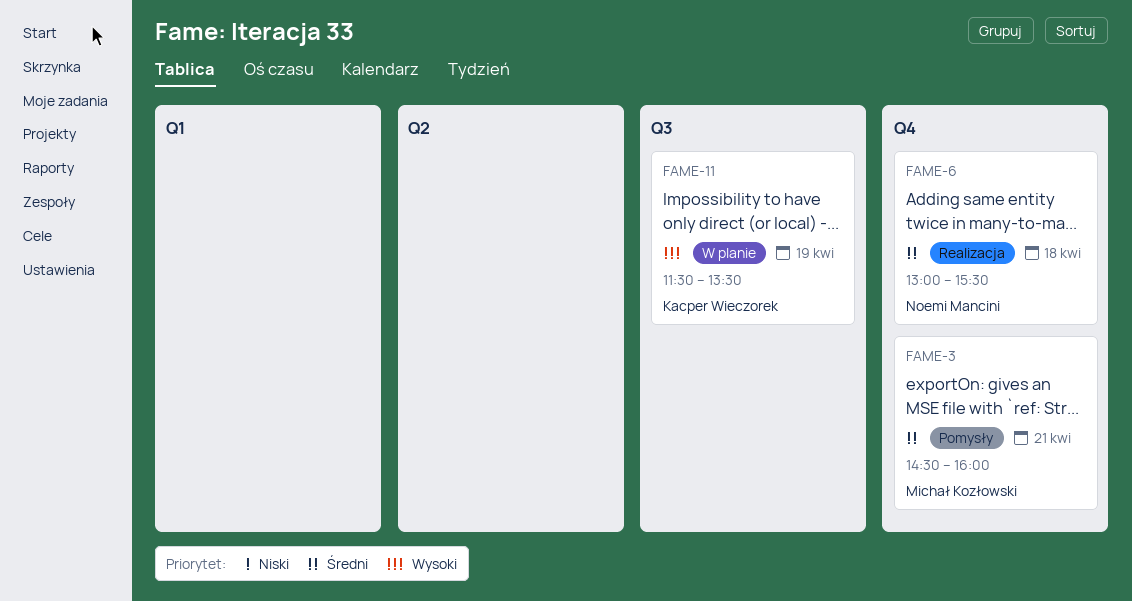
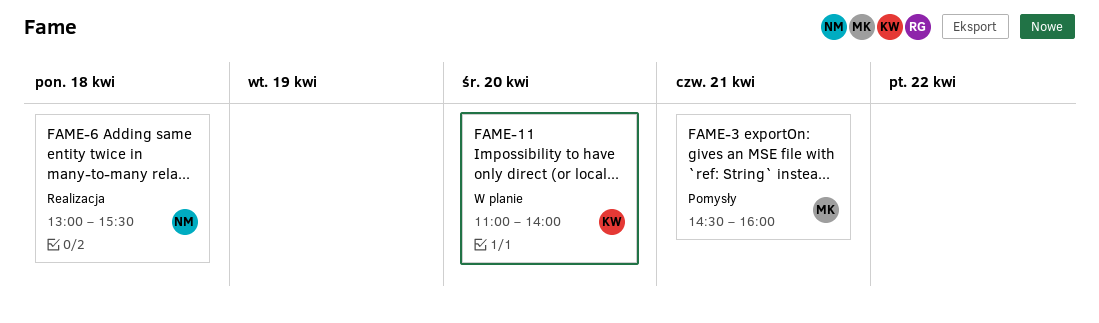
FAME-11, day: Apr 19 -> Apr 20
FAME-11, begins: 11:30 -> 11:00
FAME-11, ends: 13:30 -> 14:00

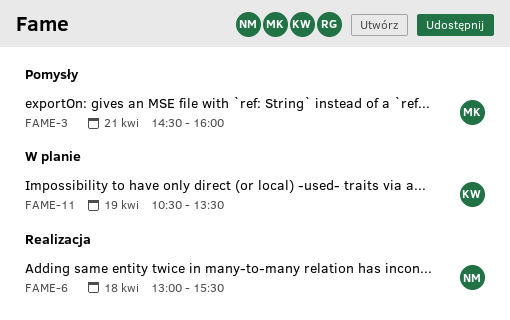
FAME-11, day: Apr 20 -> Apr 19
FAME-11, begins: 11:00 -> 10:30
FAME-11, ends: 14:00 -> 13:30

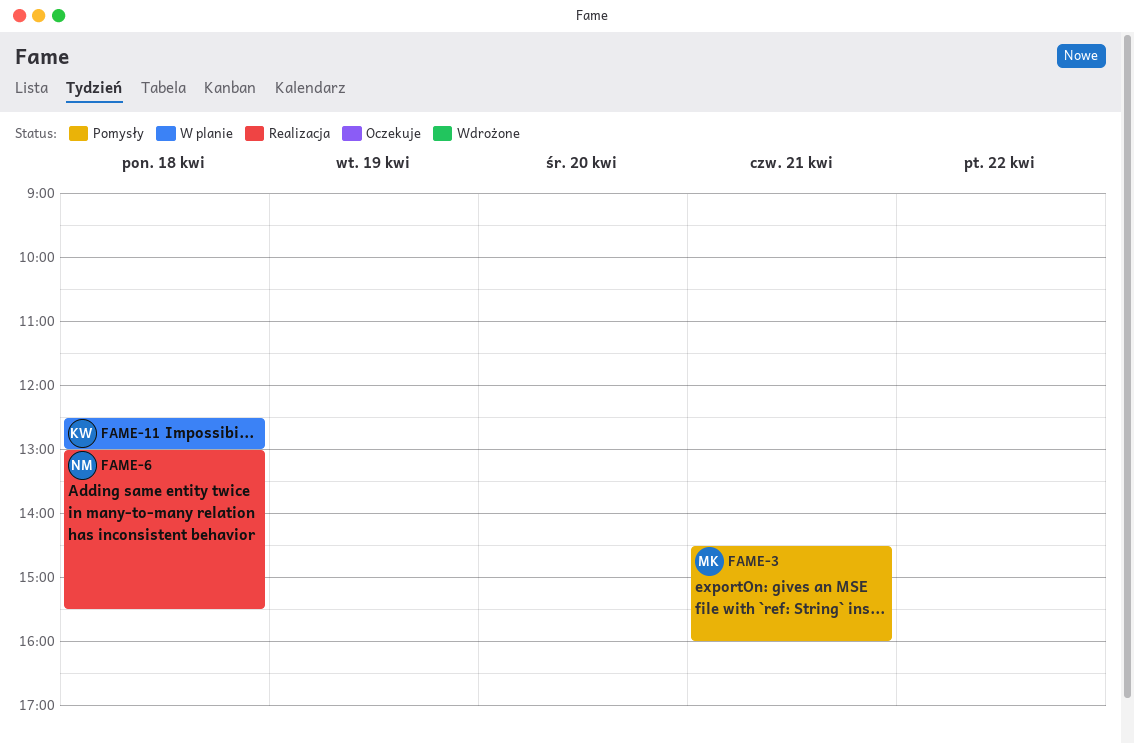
FAME-11, day: Apr 19 -> Apr 18
FAME-11, begins: 10:30 -> 12:30
FAME-11, ends: 13:30 -> 13:00

